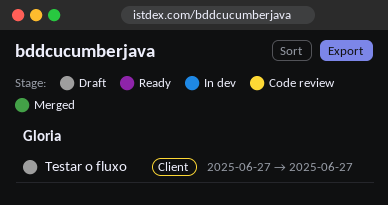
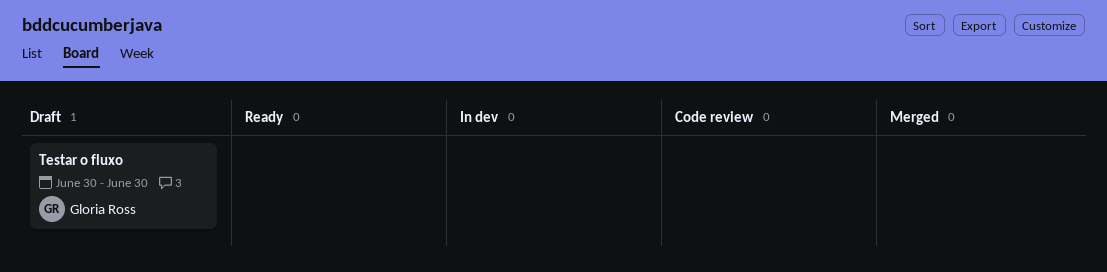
Testar o fluxo, start: Jun 27 -> Jun 30
Testar o fluxo, due: Jun 27 -> Jun 30

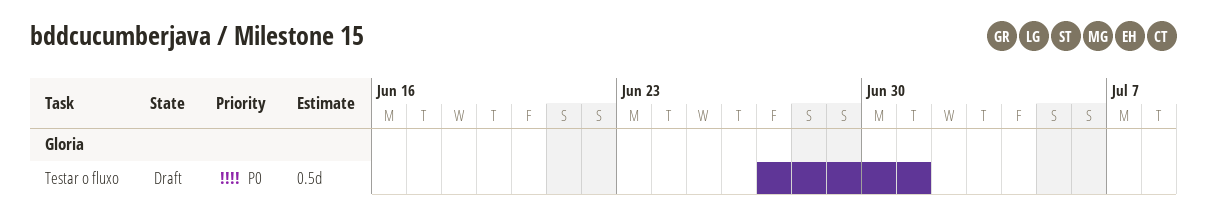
Testar o fluxo, start: Jun 30 -> Jun 27
Testar o fluxo, due: Jun 30 -> Jul 1

